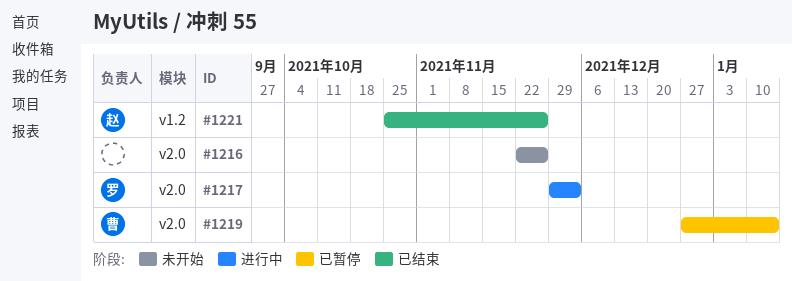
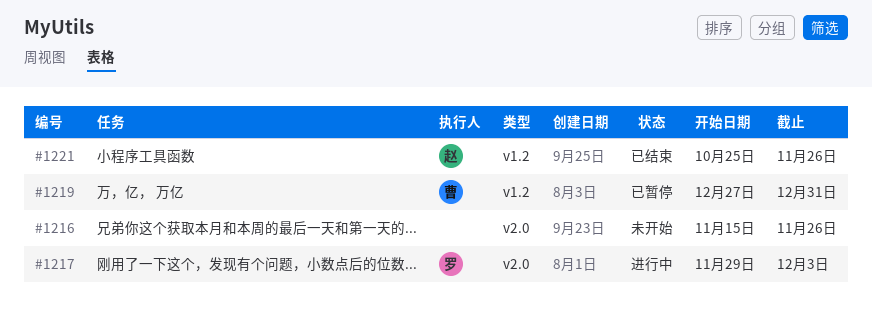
#1216, start: Nov 22 -> Nov 15
#1219, label: v2.0 -> v1.2
#1219, due: Jan 14 -> Dec 31

